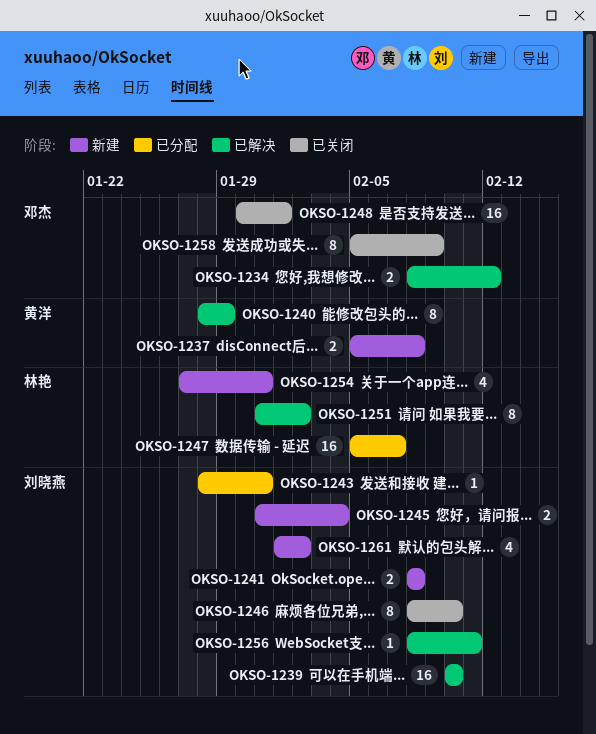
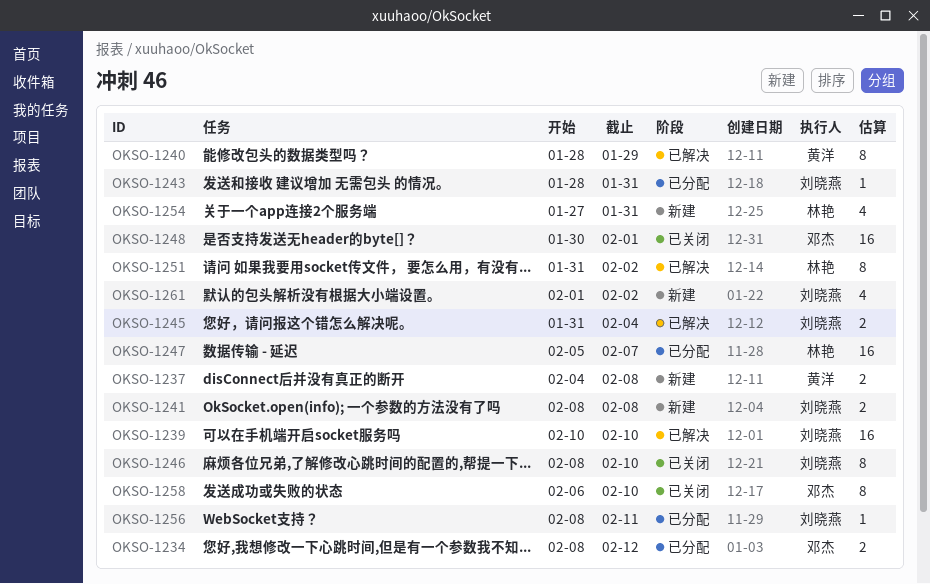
OKSO-1234, status: 已解决 -> 已分配
OKSO-1237, start: Feb 5 -> Feb 4
OKSO-1245, status: 新建 -> 已解决
OKSO-1256, status: 已解决 -> 已分配
OKSO-1258, start: Feb 5 -> Feb 6
OKSO-1258, due: Feb 9 -> Feb 10

